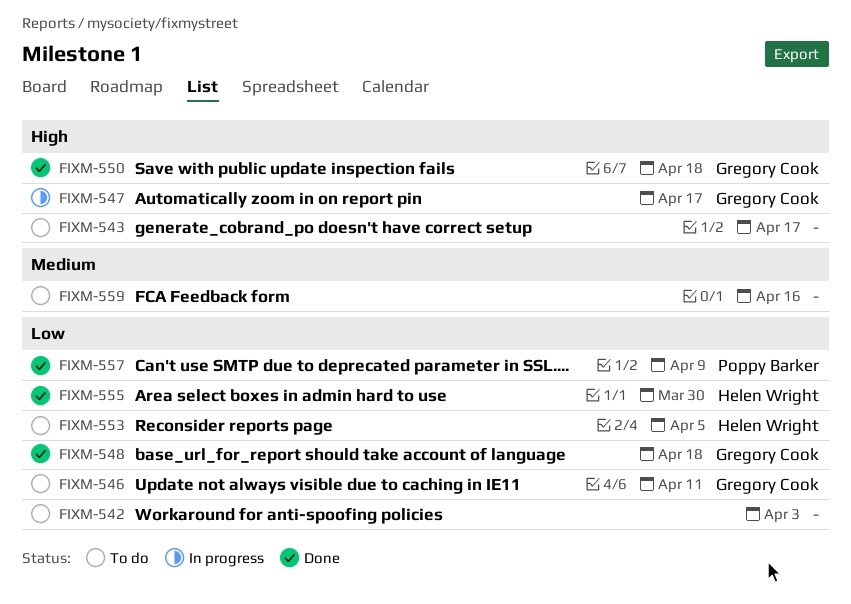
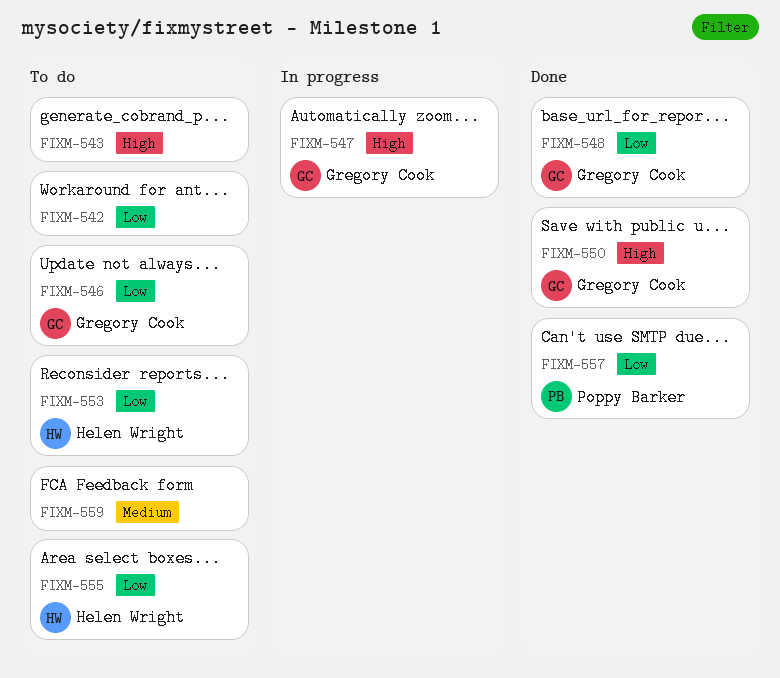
FIXM-555, status: Done -> To do

